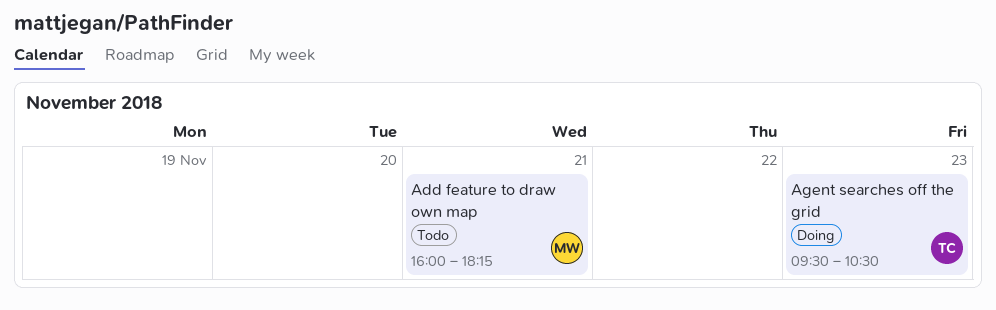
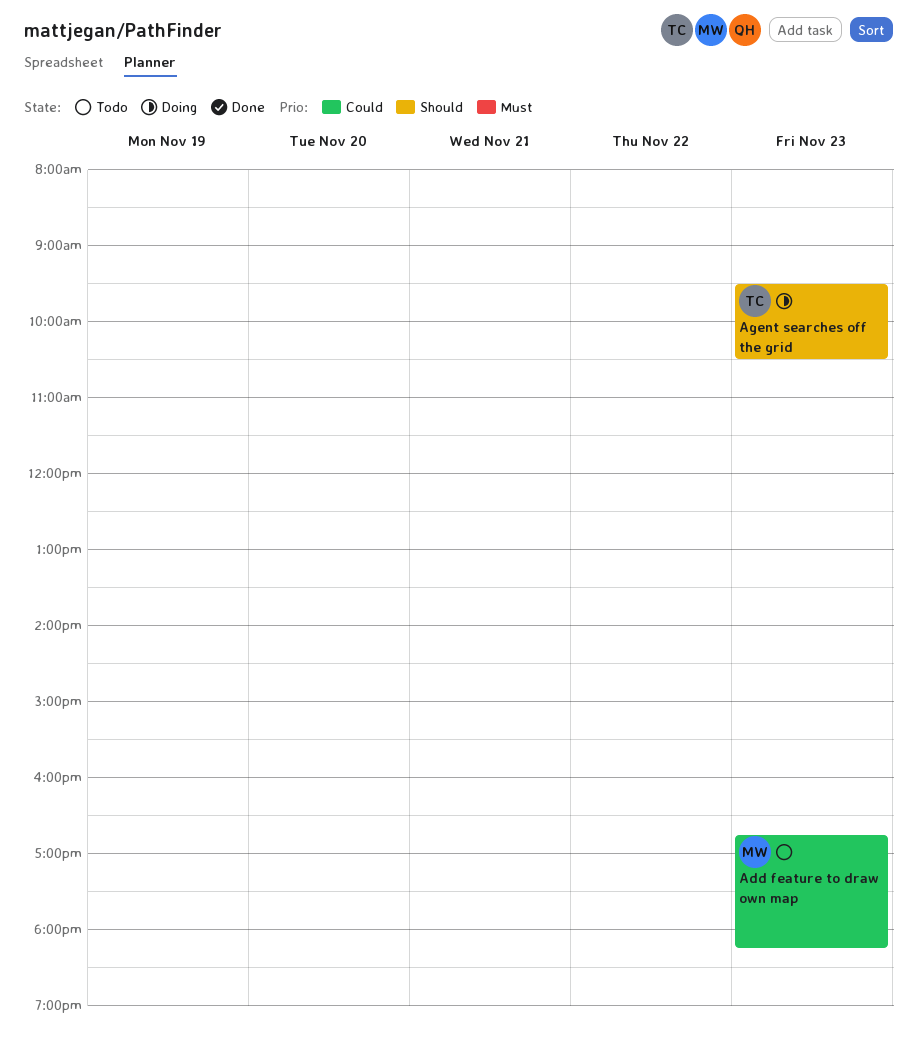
Add feature to draw own map, day: Nov 21 -> Nov 23
Add feature to draw own map, begins: 16:00 -> 16:45

